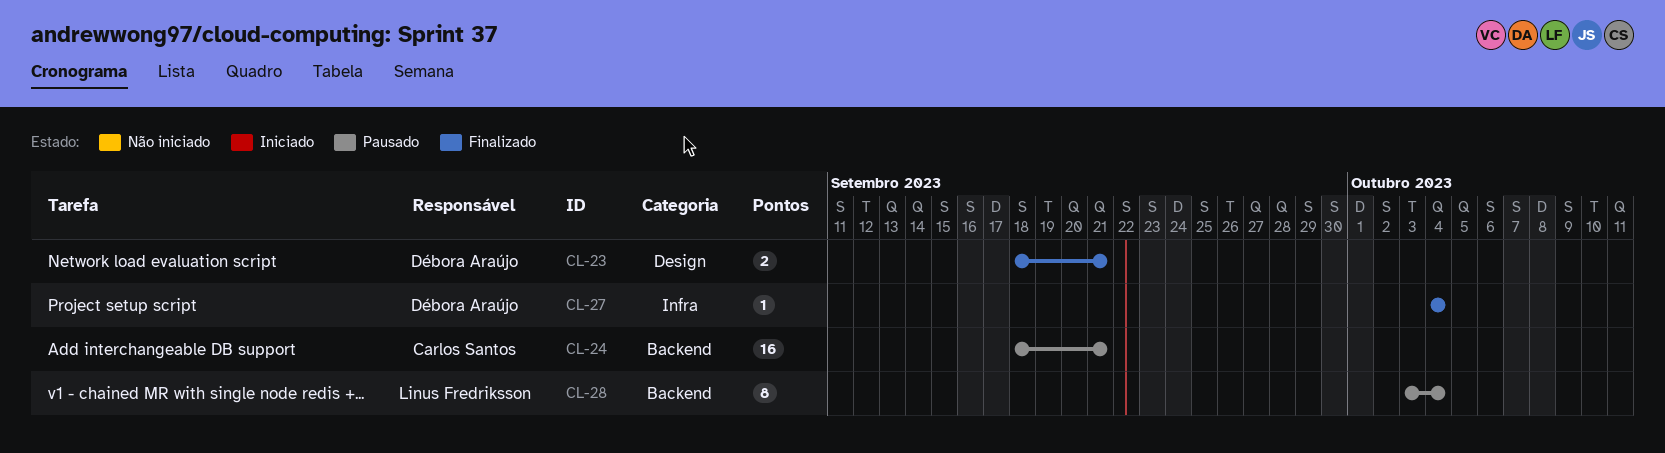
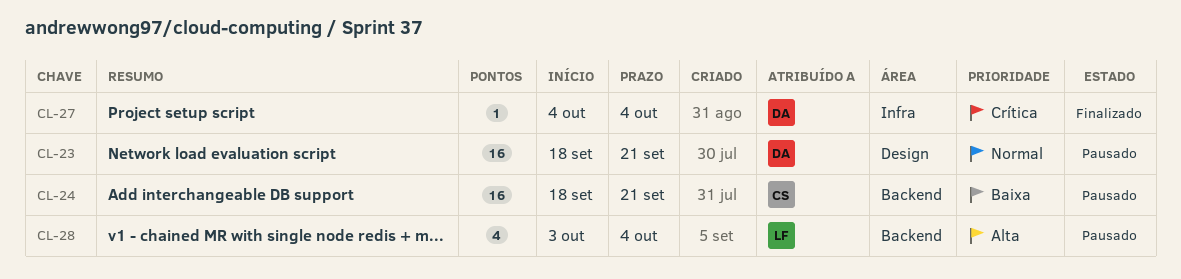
CL-23, status: Finalizado -> Pausado
CL-23, estimate: 2 -> 16
CL-28, estimate: 8 -> 4

